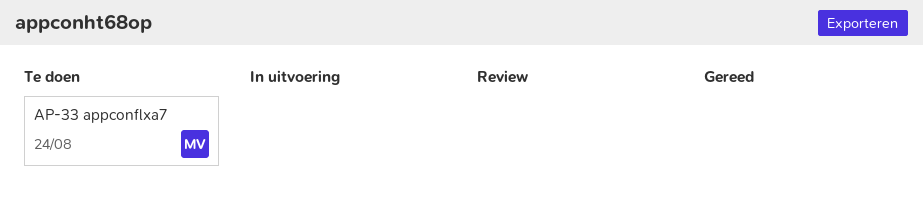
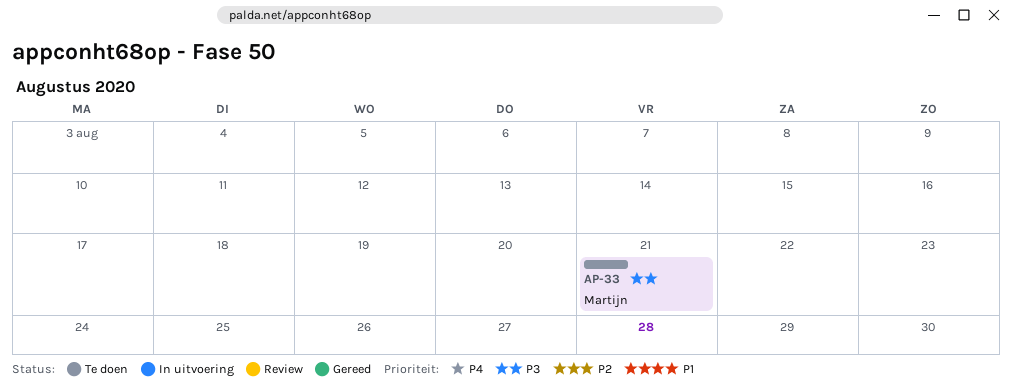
AP-33, due: Aug 24 -> Aug 21

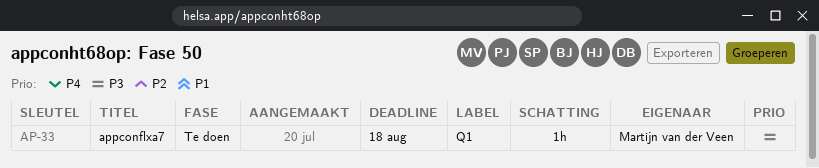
AP-33, due: Aug 21 -> Aug 18

